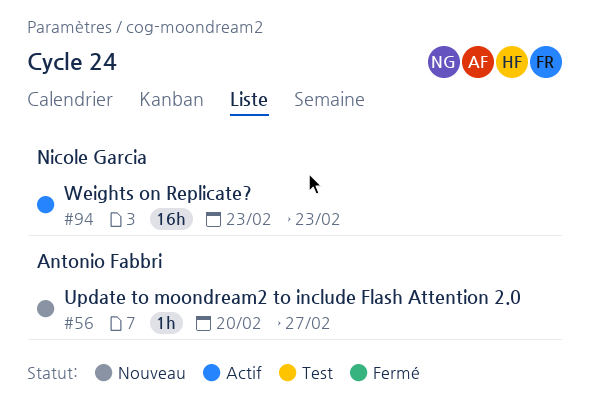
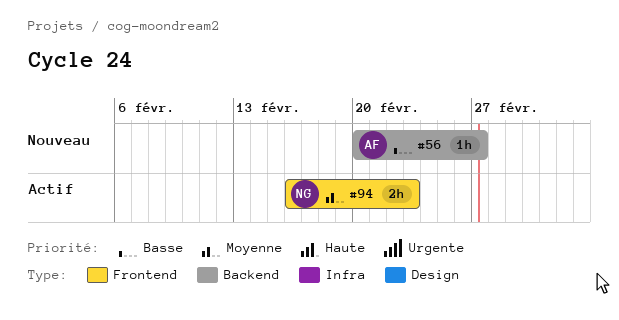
#94, estimate: 16h -> 2h
#94, start: Feb 23 -> Feb 16

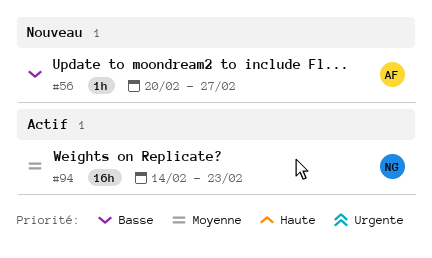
#94, estimate: 2h -> 16h
#94, start: Feb 16 -> Feb 14

